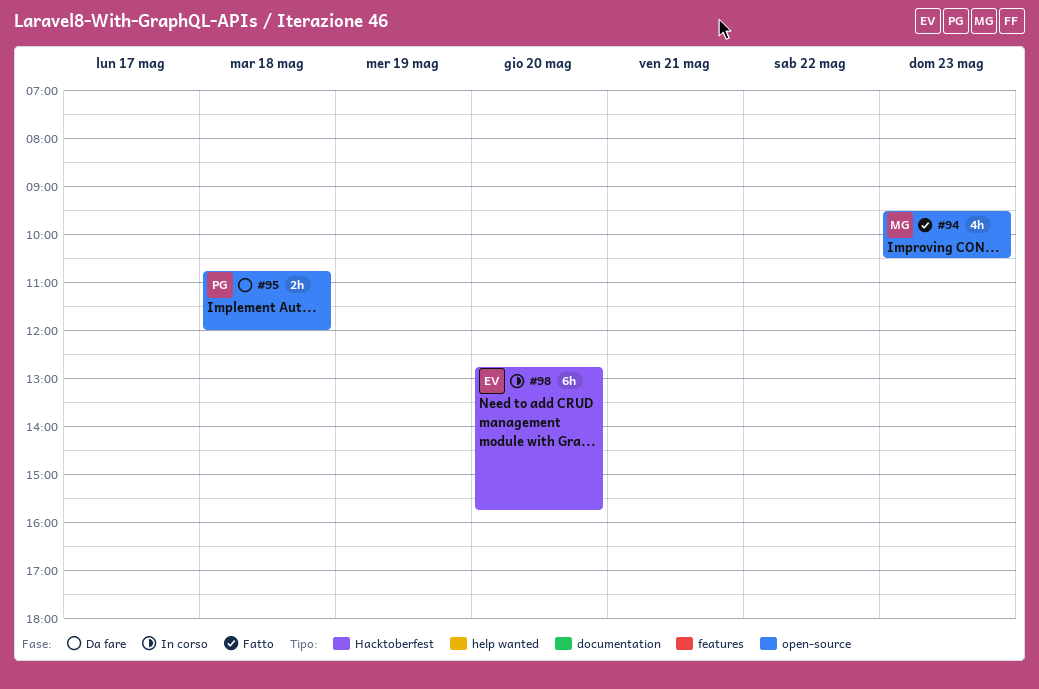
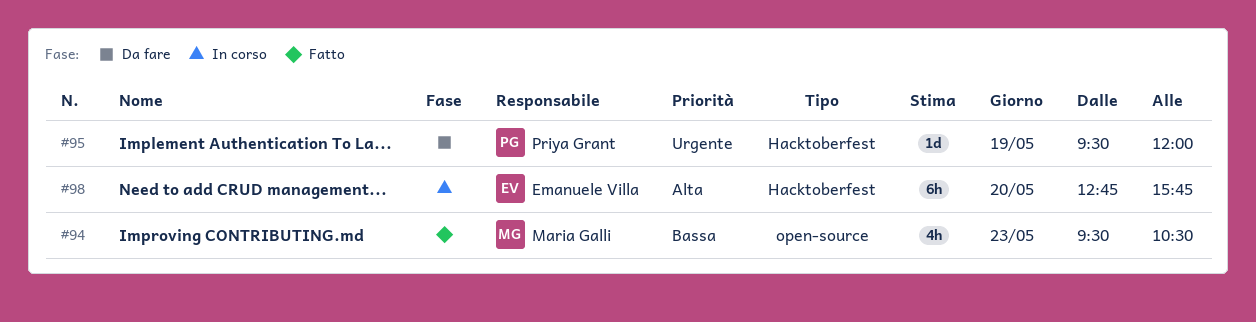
#95, label: open-source -> Hacktoberfest
#95, estimate: 2h -> 1d
#95, day: May 18 -> May 19
#95, begins: 10:45 -> 09:30

